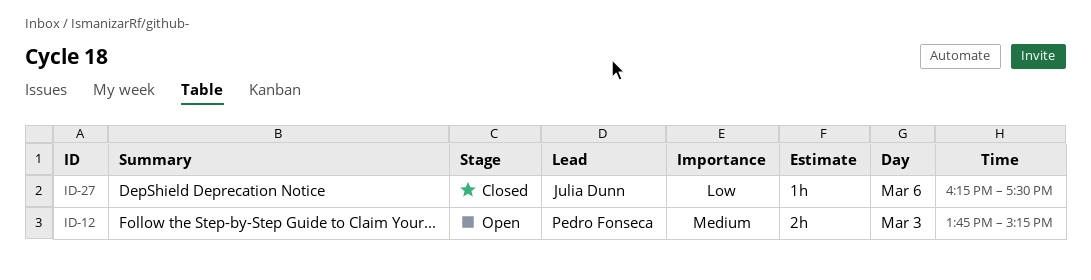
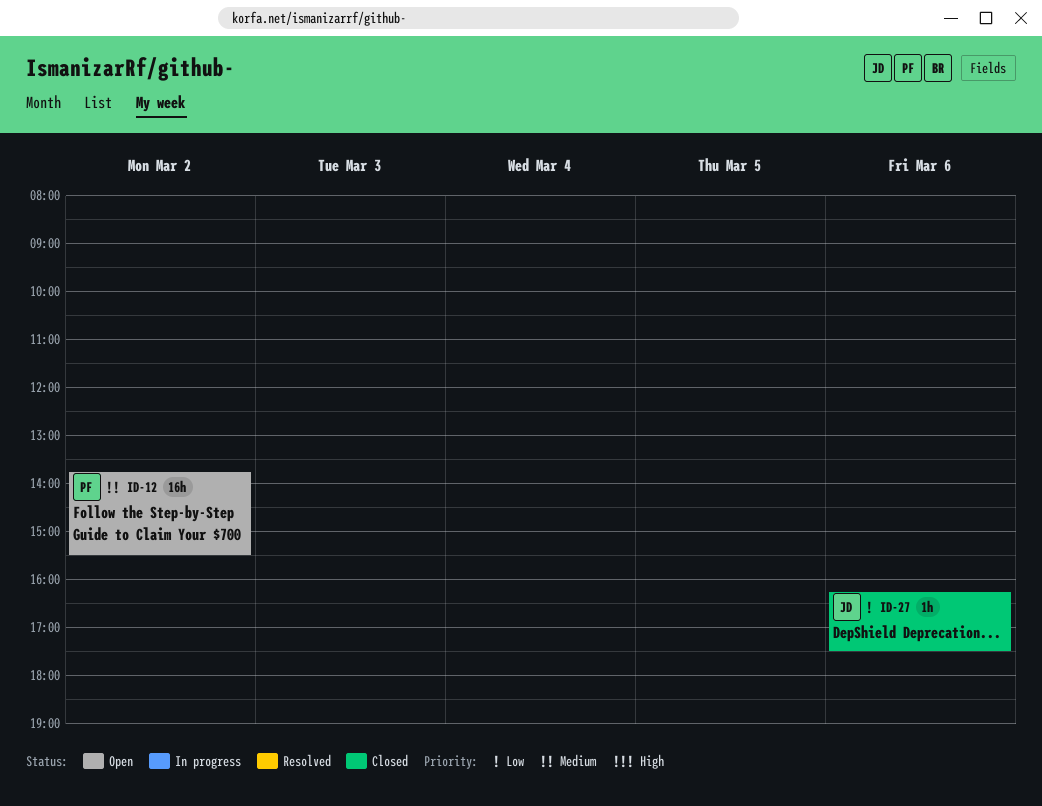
ID-12, estimate: 2h -> 16h
ID-12, day: Mar 3 -> Mar 2
ID-12, ends: 15:15 -> 15:30

